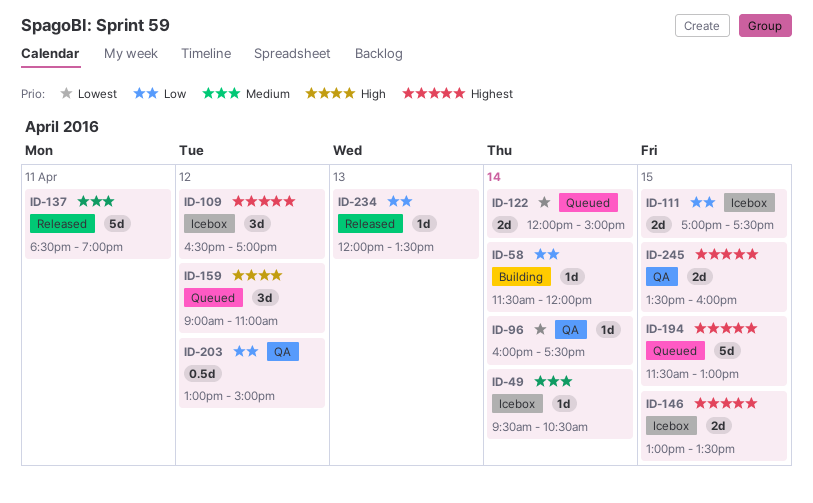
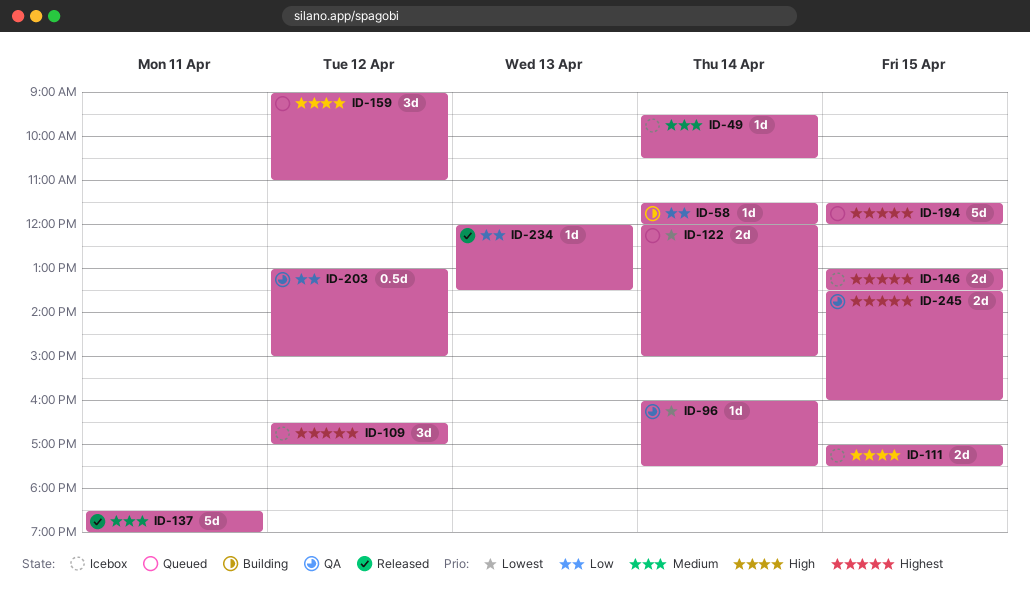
ID-111, priority: Low -> High
ID-194, ends: 13:00 -> 12:00

